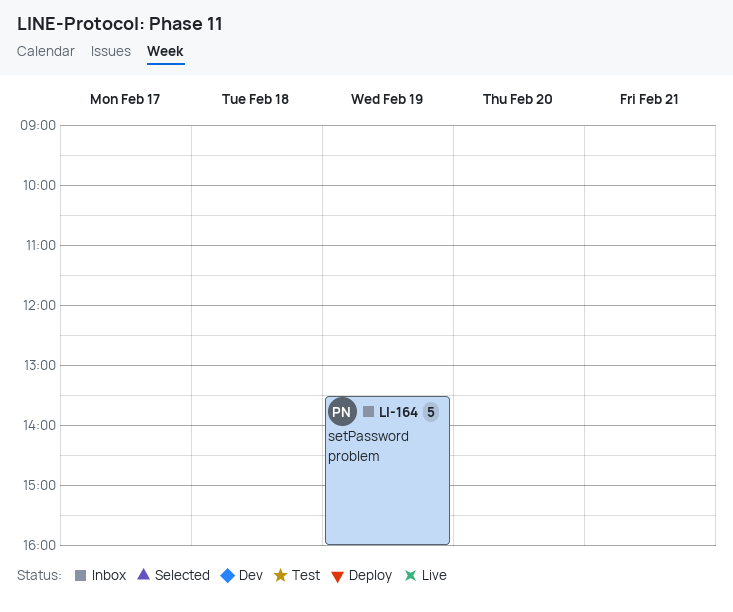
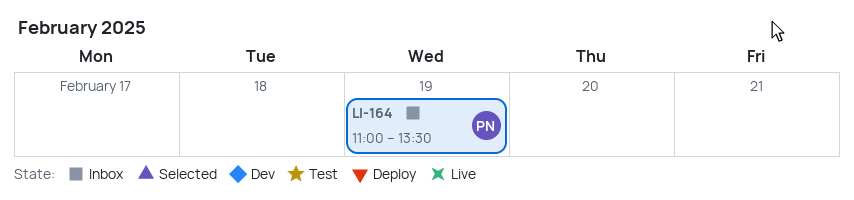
LI-164, begins: 13:30 -> 11:00
LI-164, ends: 16:00 -> 13:30

